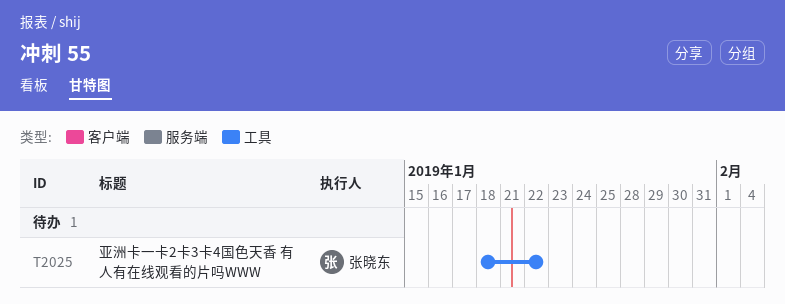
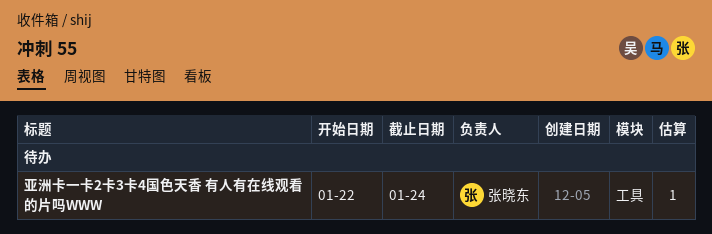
亚洲卡一卡2卡3卡4国色天香 有人有在线观看的片吗WWW, start: Jan 18 -> Jan 22
亚洲卡一卡2卡3卡4国色天香 有人有在线观看的片吗WWW, due: Jan 22 -> Jan 24

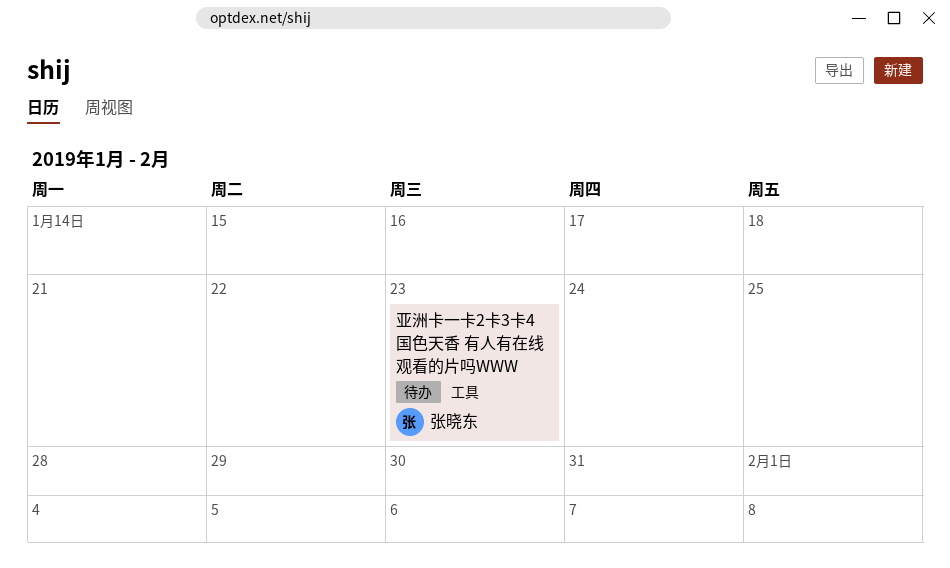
亚洲卡一卡2卡3卡4国色天香 有人有在线观看的片吗WWW, due: Jan 24 -> Jan 23

